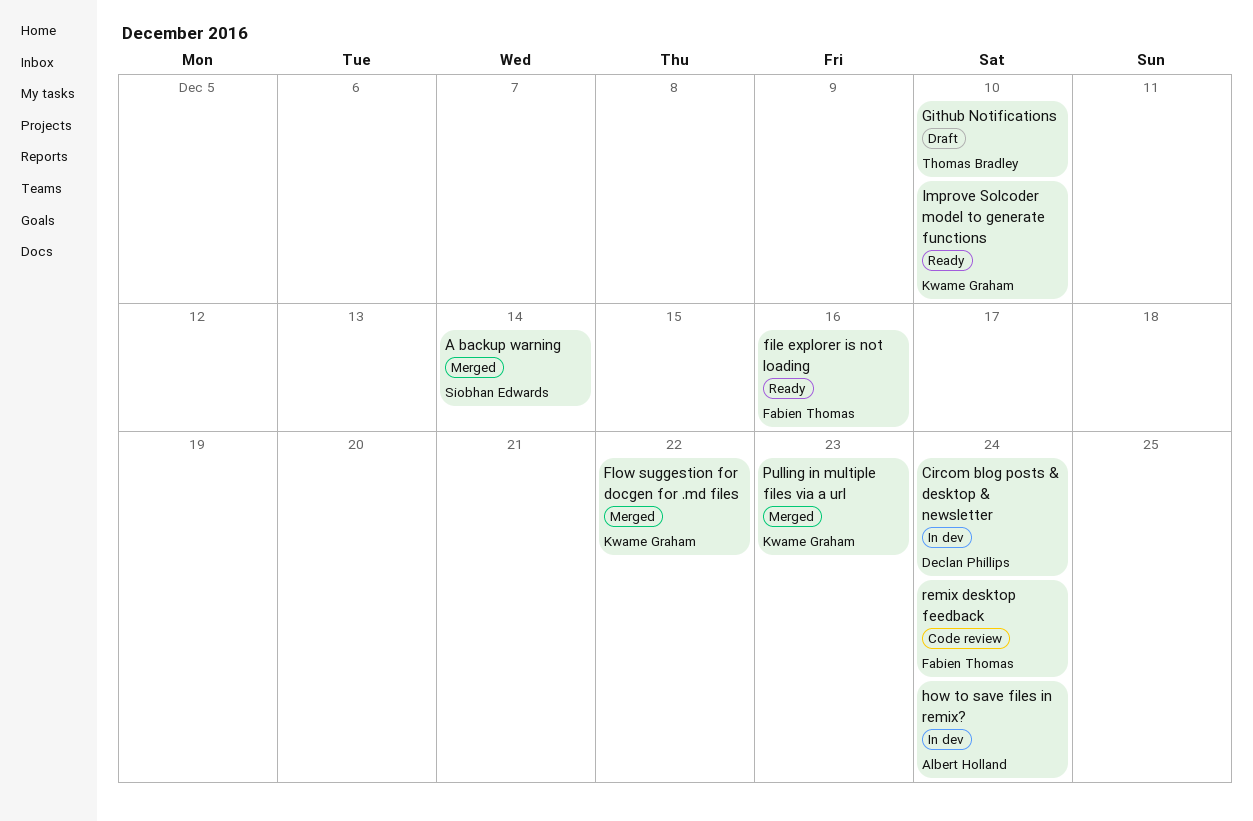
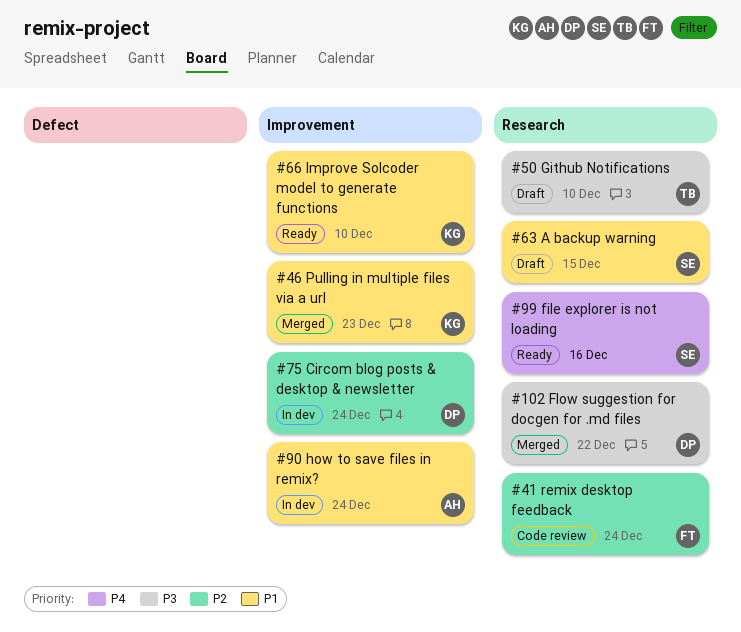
A backup warning, status: Merged -> Draft
A backup warning, due: Dec 14 -> Dec 15
file explorer is not loading, owner: Fabien Thomas -> Siobhan Edwards
Flow suggestion for docgen for .md files, owner: Kwame Graham -> Declan Phillips

